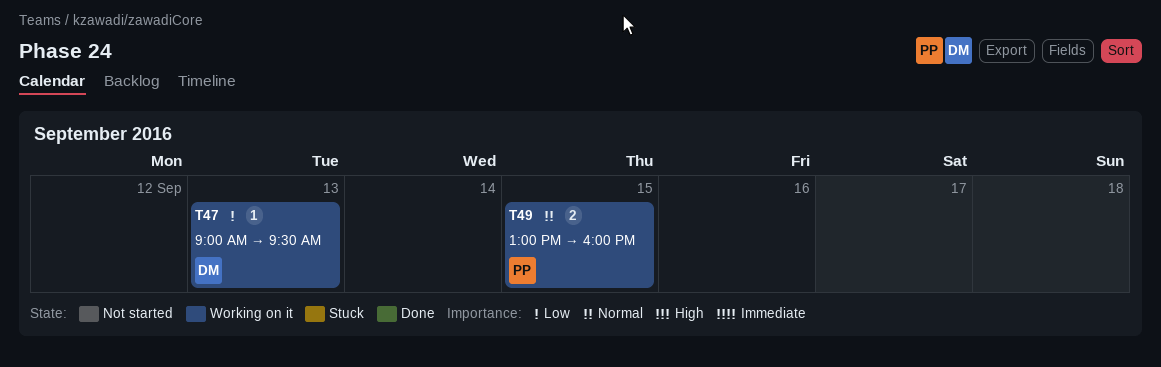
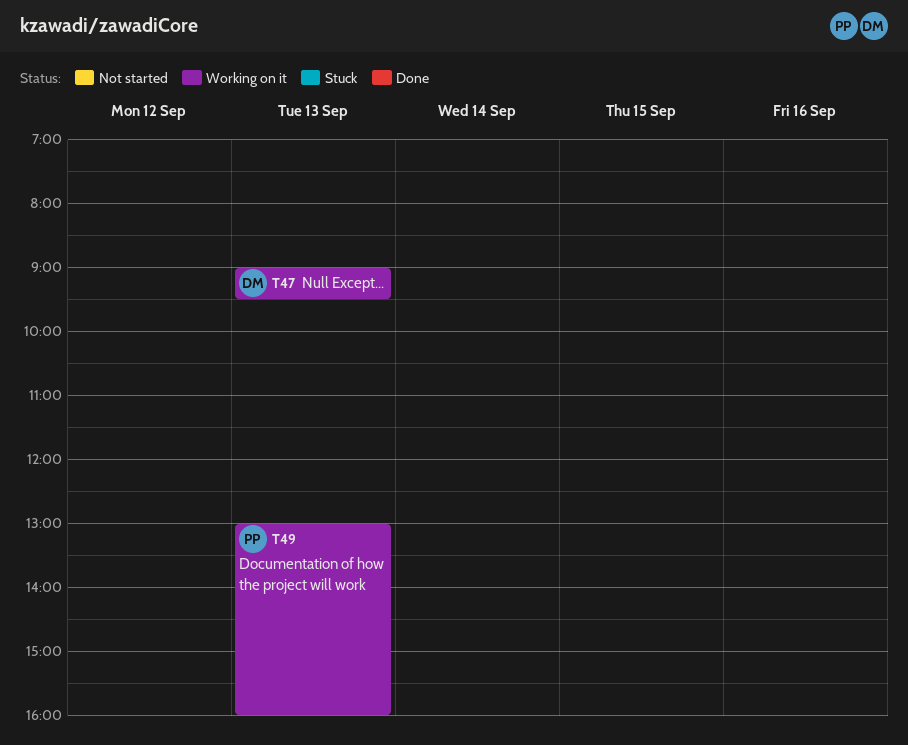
T49, day: Sep 15 -> Sep 13

